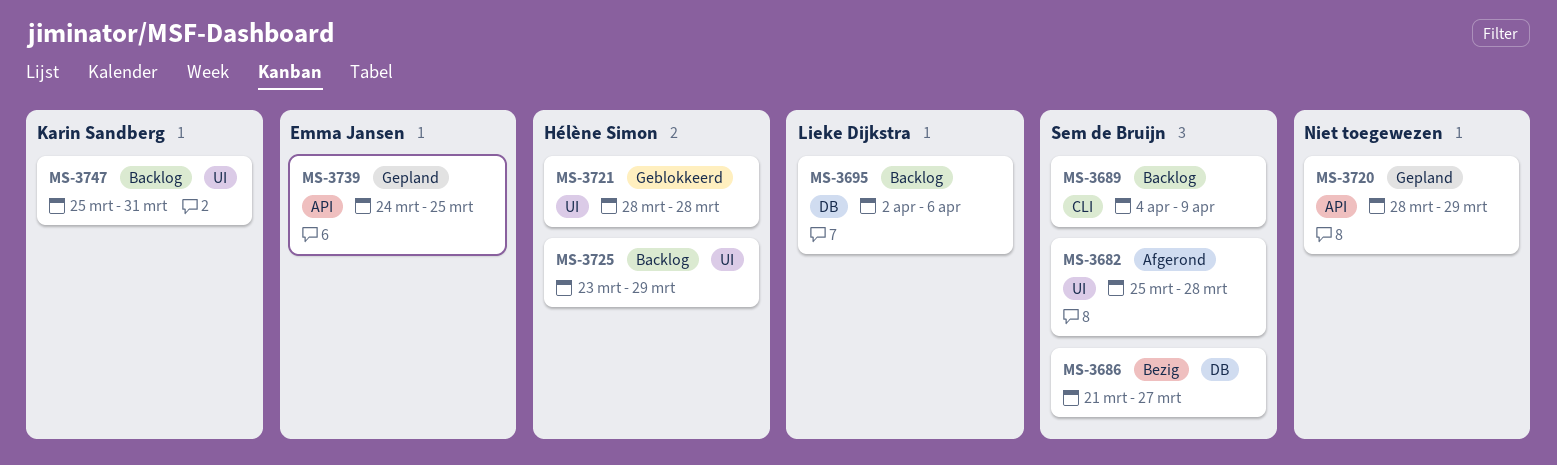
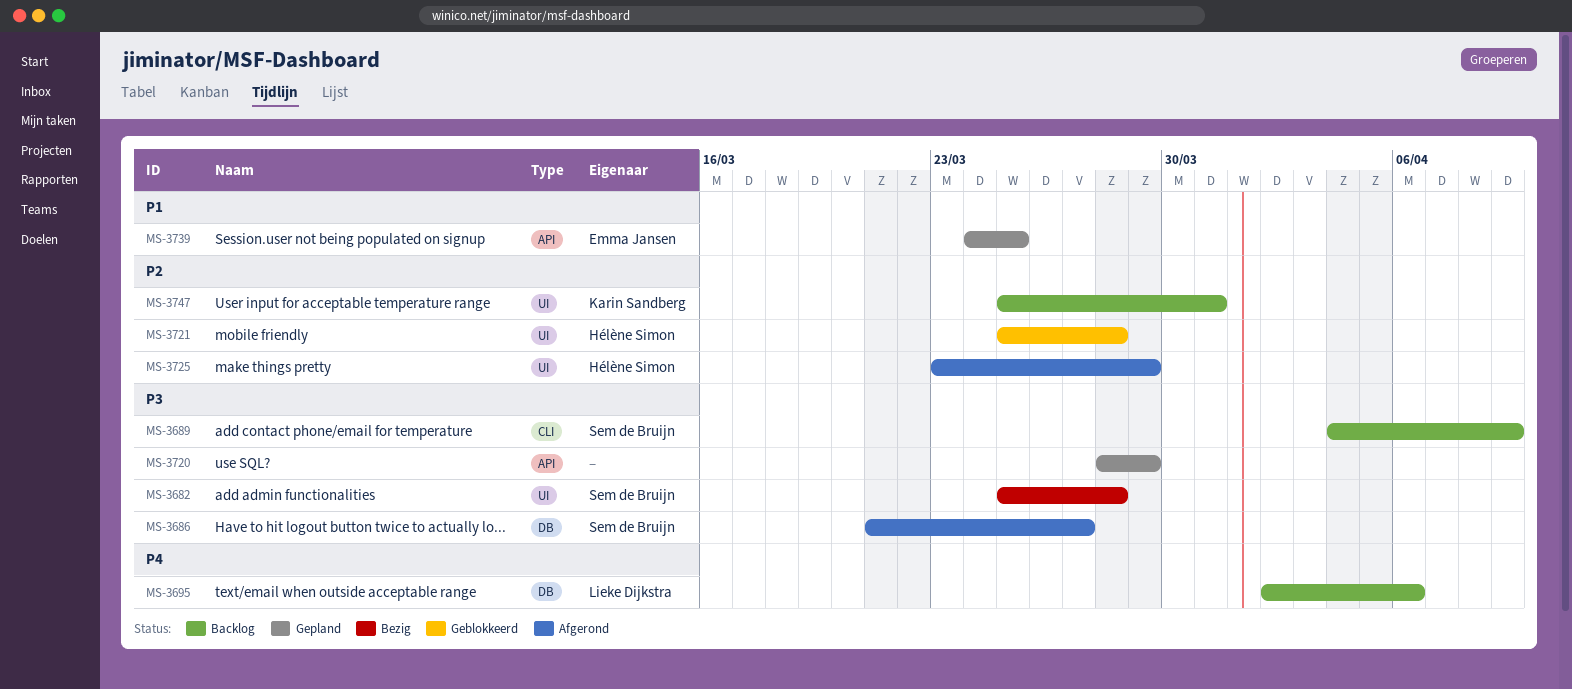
MS-3682, status: Afgerond -> Bezig
MS-3686, status: Bezig -> Afgerond
MS-3721, start: Mar 28 -> Mar 25
MS-3725, status: Backlog -> Afgerond

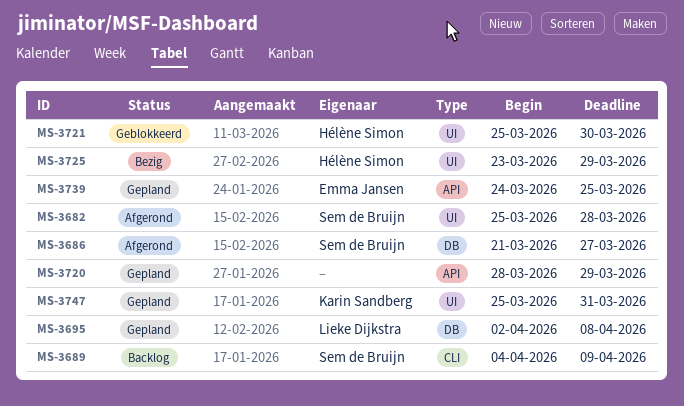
MS-3682, status: Bezig -> Afgerond
MS-3695, status: Backlog -> Gepland
MS-3695, due: Apr 6 -> Apr 8
MS-3721, due: Mar 28 -> Mar 30
MS-3725, status: Afgerond -> Bezig
MS-3747, status: Backlog -> Gepland

